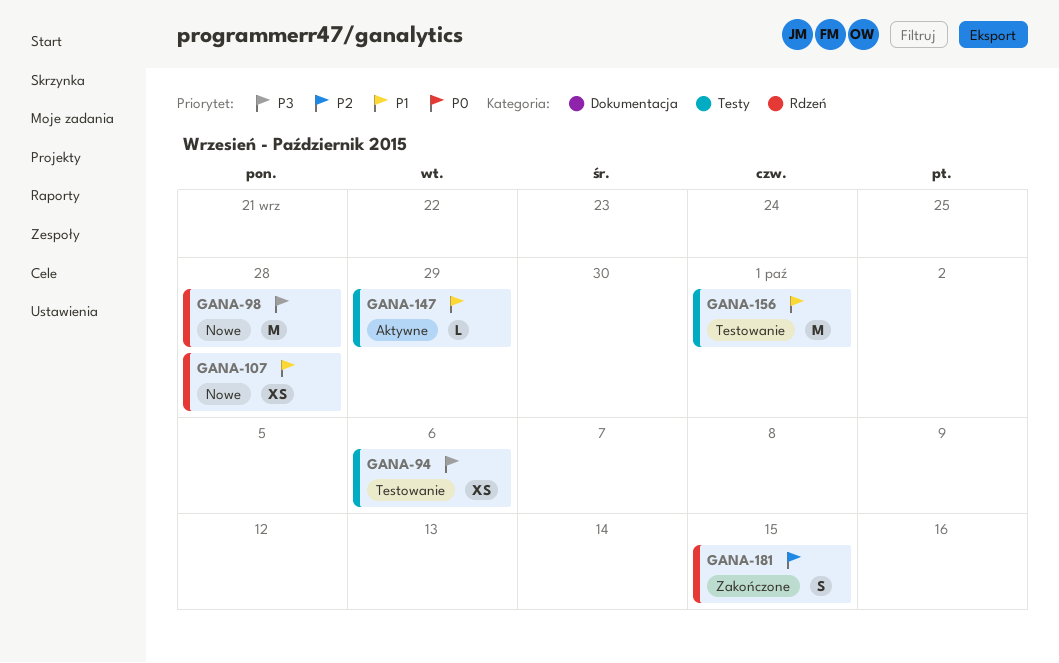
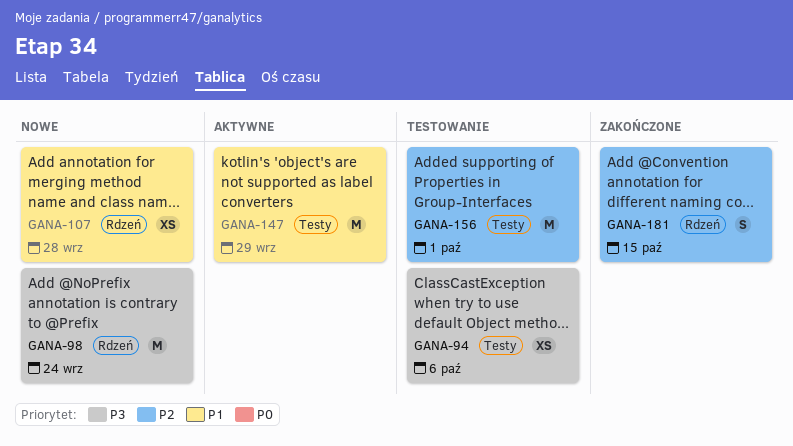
GANA-98, due: Sep 28 -> Sep 24
GANA-147, estimate: L -> M
GANA-156, priority: P1 -> P2

